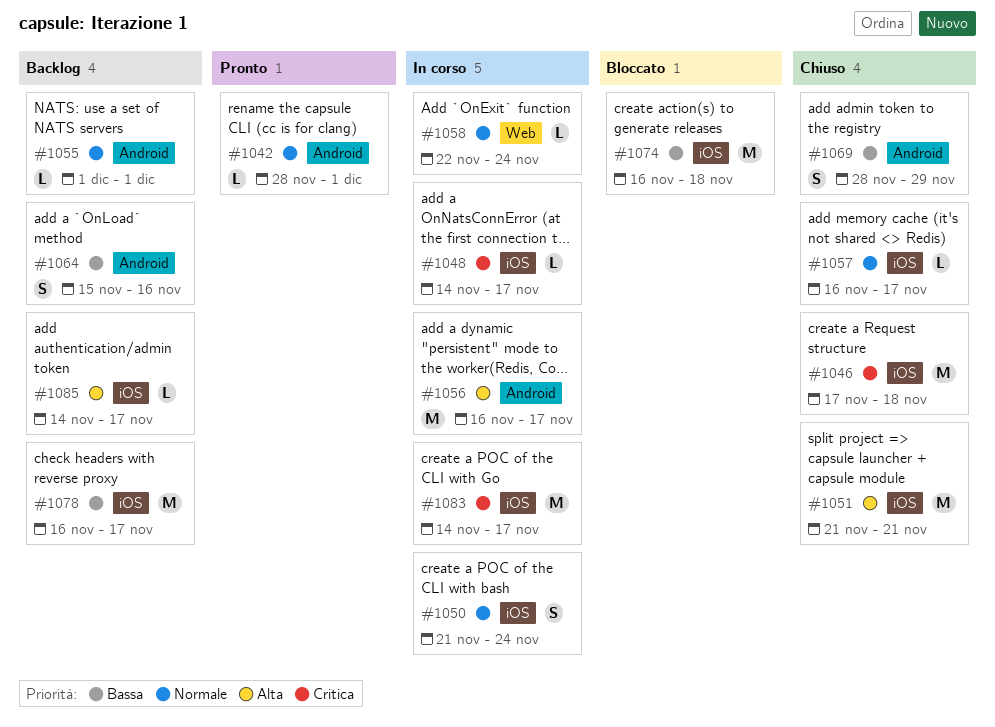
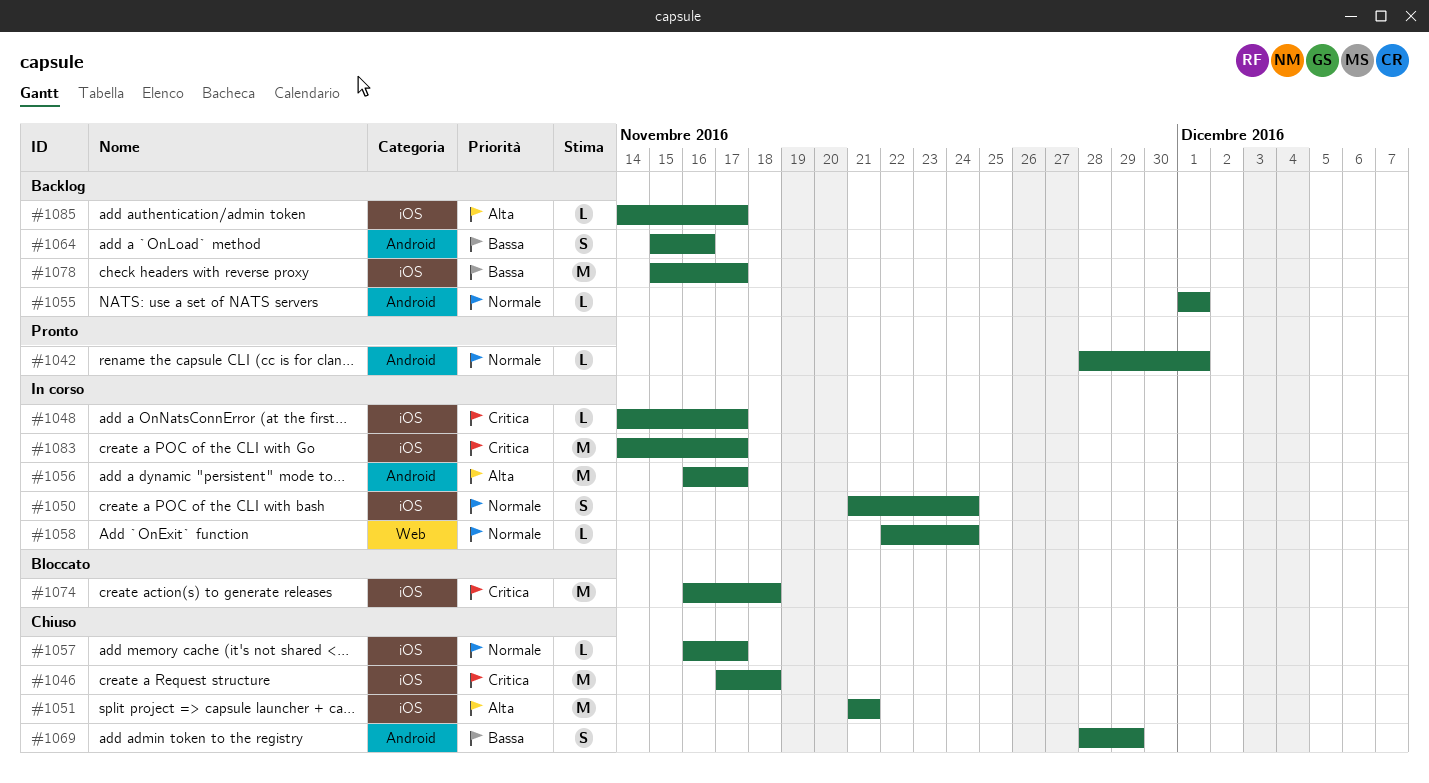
#1074, priority: Bassa -> Critica
#1078, start: Nov 16 -> Nov 15

